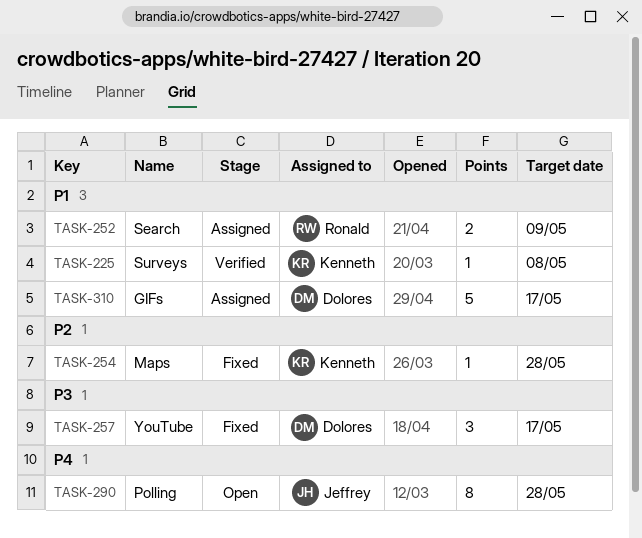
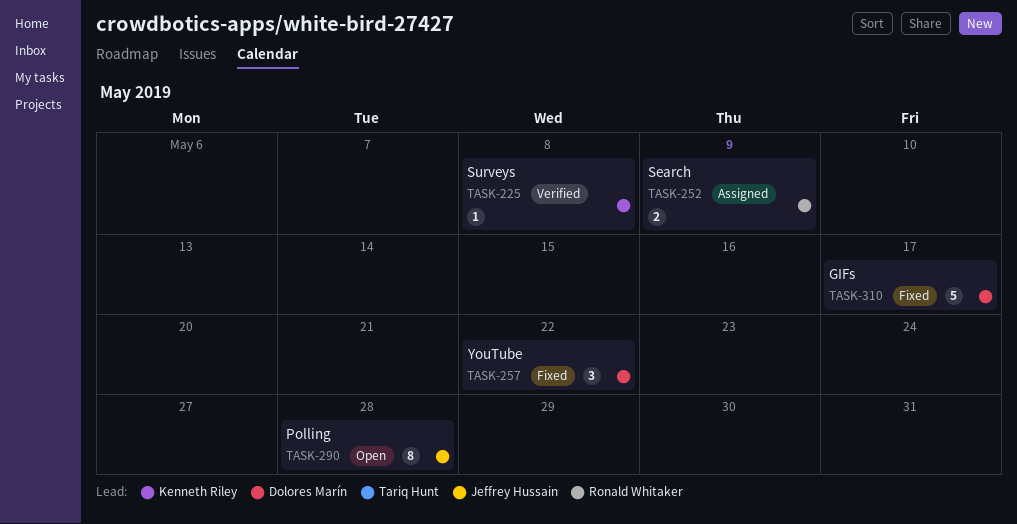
TASK-254: present -> none
TASK-257, due: May 17 -> May 22
TASK-310, status: Assigned -> Fixed

